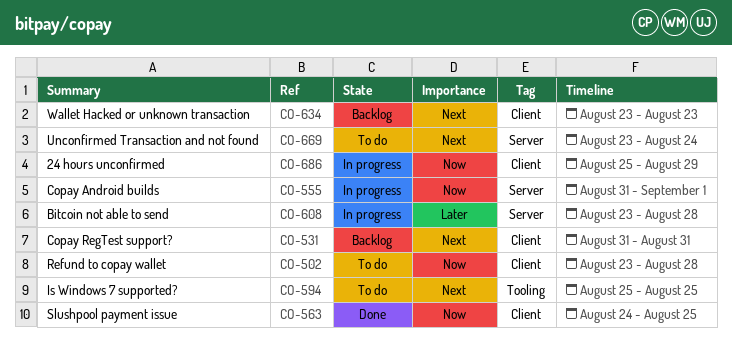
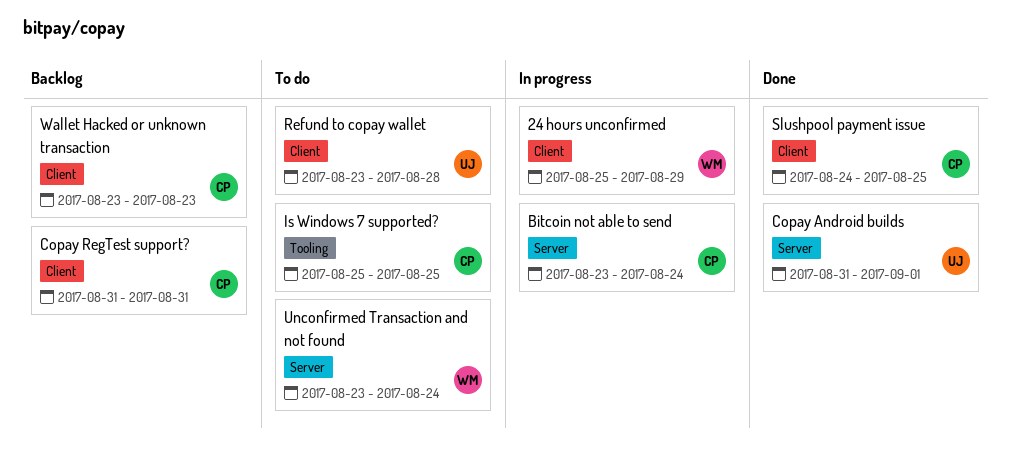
Bitcoin not able to send, due: Aug 28 -> Aug 24
Copay Android builds, status: In progress -> Done

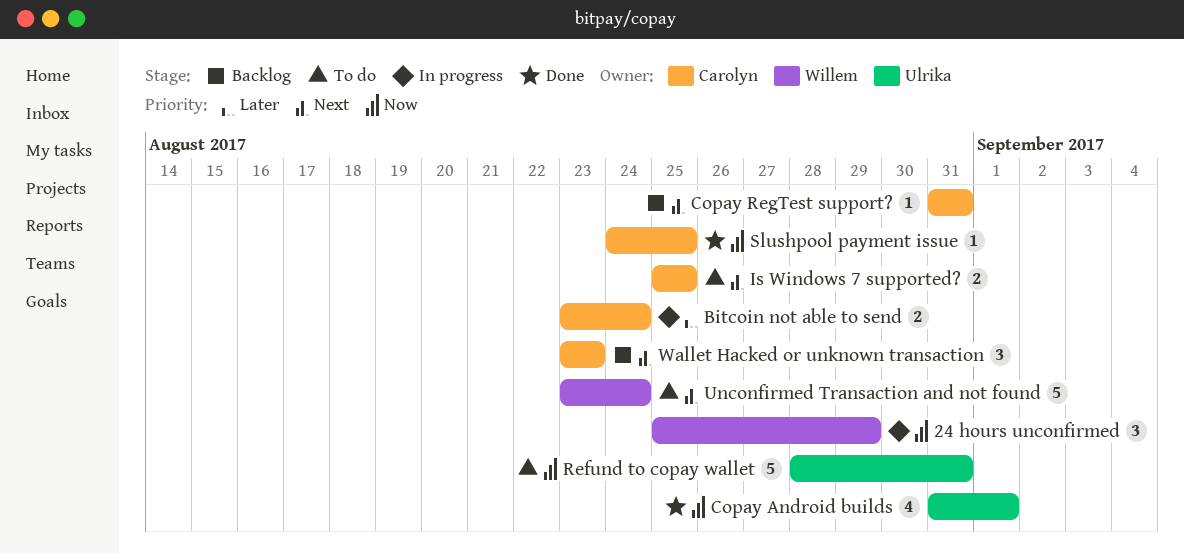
Refund to copay wallet, start: Aug 23 -> Aug 28
Refund to copay wallet, due: Aug 28 -> Aug 31

